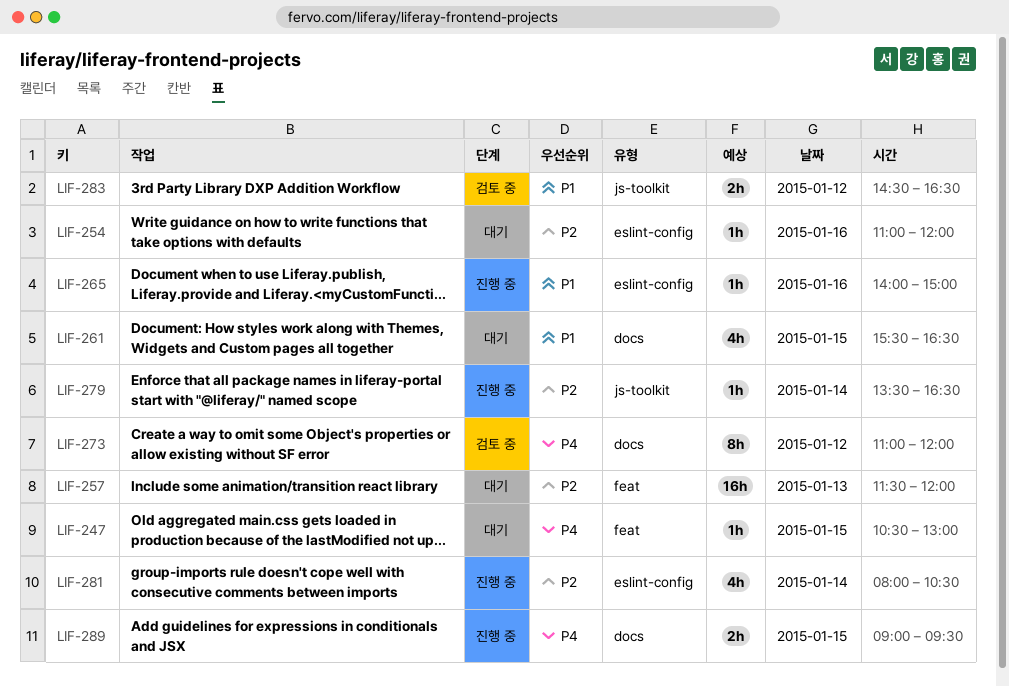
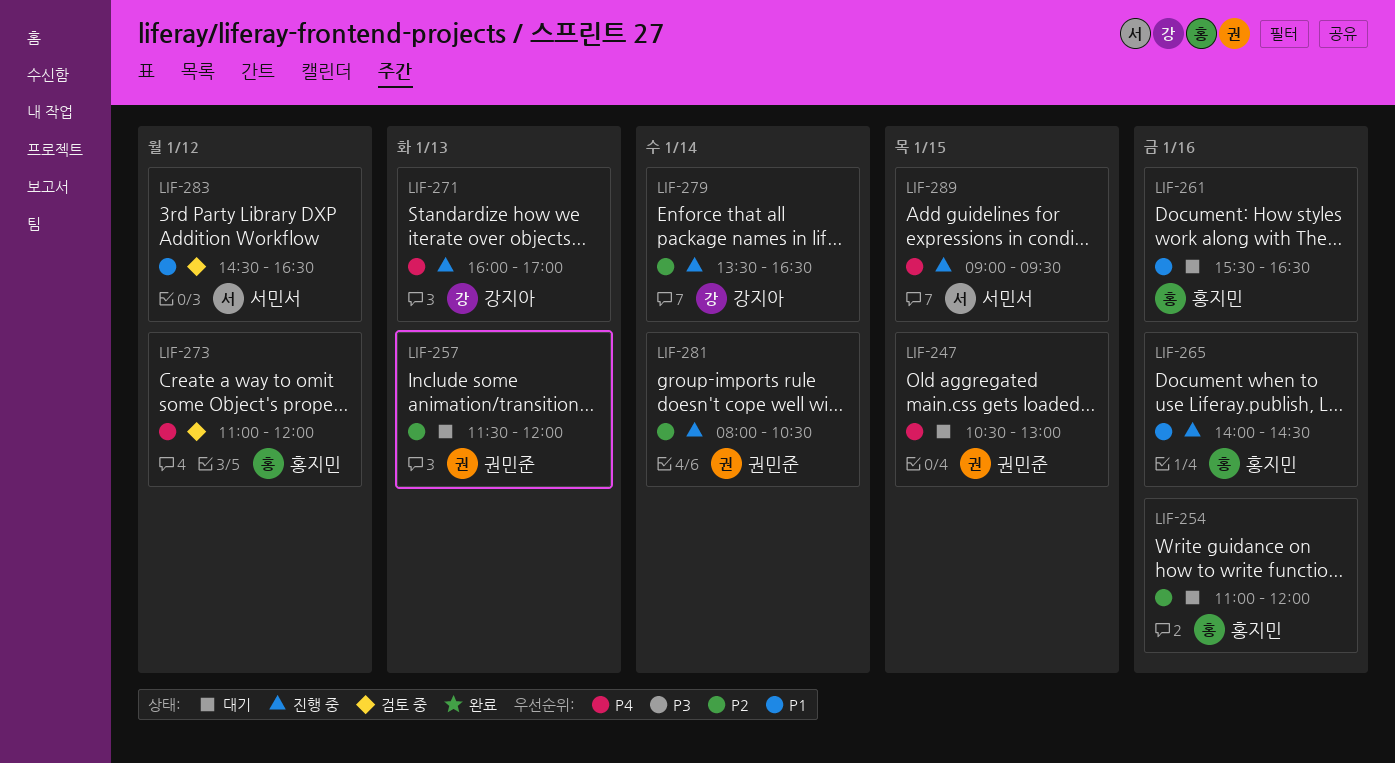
LIF-261, day: Jan 15 -> Jan 16
LIF-265, ends: 15:00 -> 14:30
LIF-271: none -> present

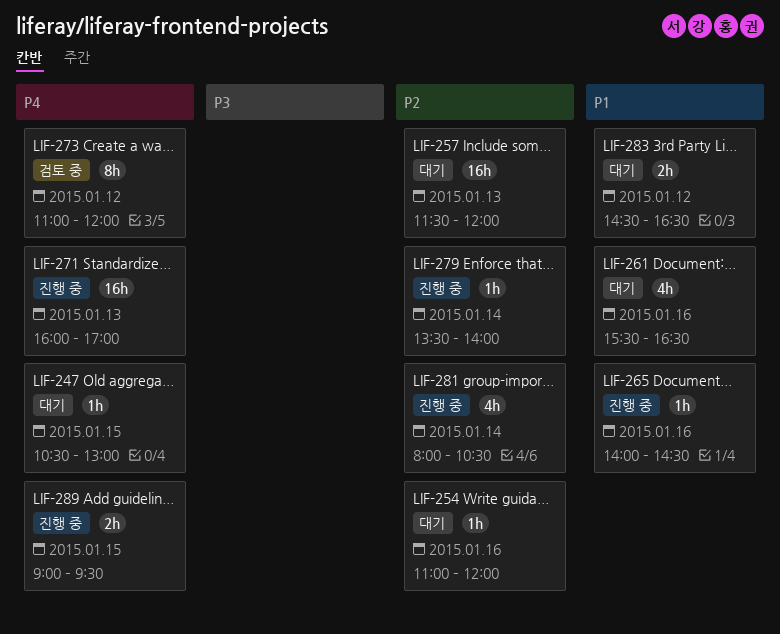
LIF-279, ends: 16:30 -> 14:00
LIF-283, status: 검토 중 -> 대기

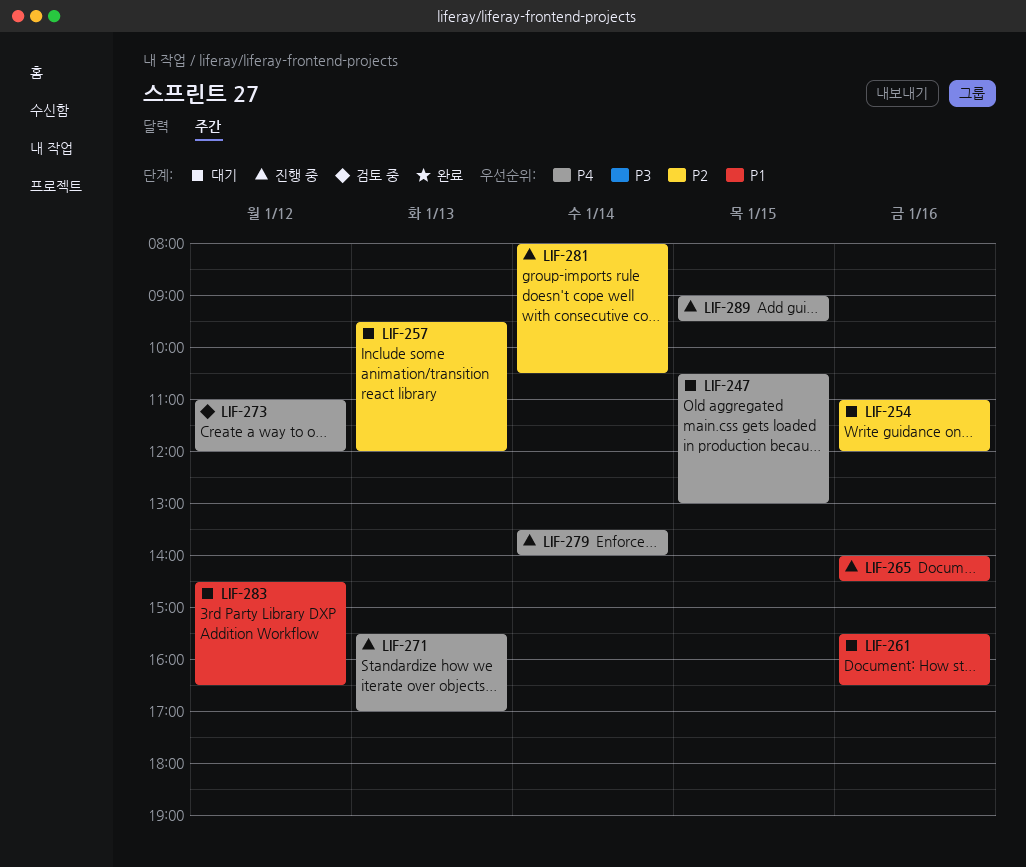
LIF-257, begins: 11:30 -> 09:30
LIF-271, begins: 16:00 -> 15:30
LIF-279, priority: P2 -> P4

